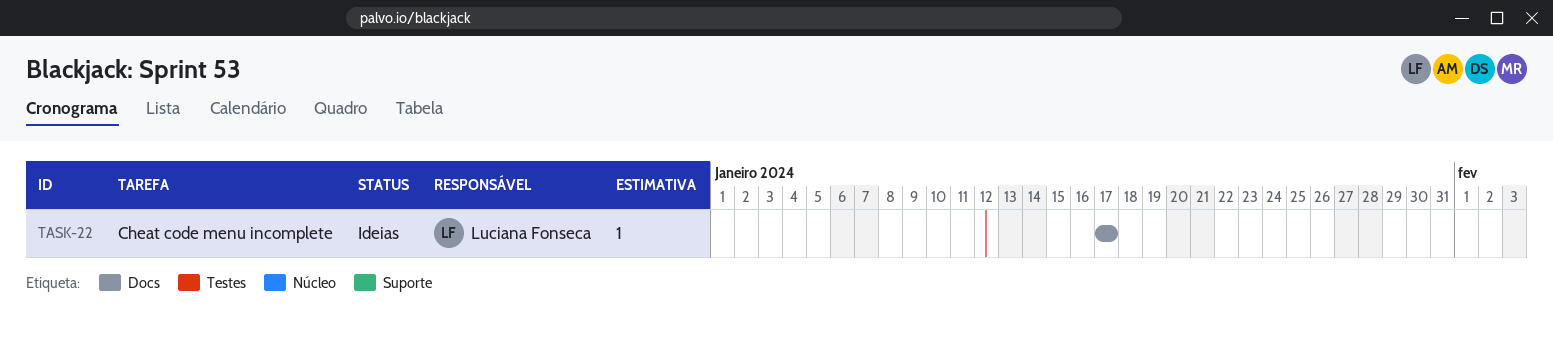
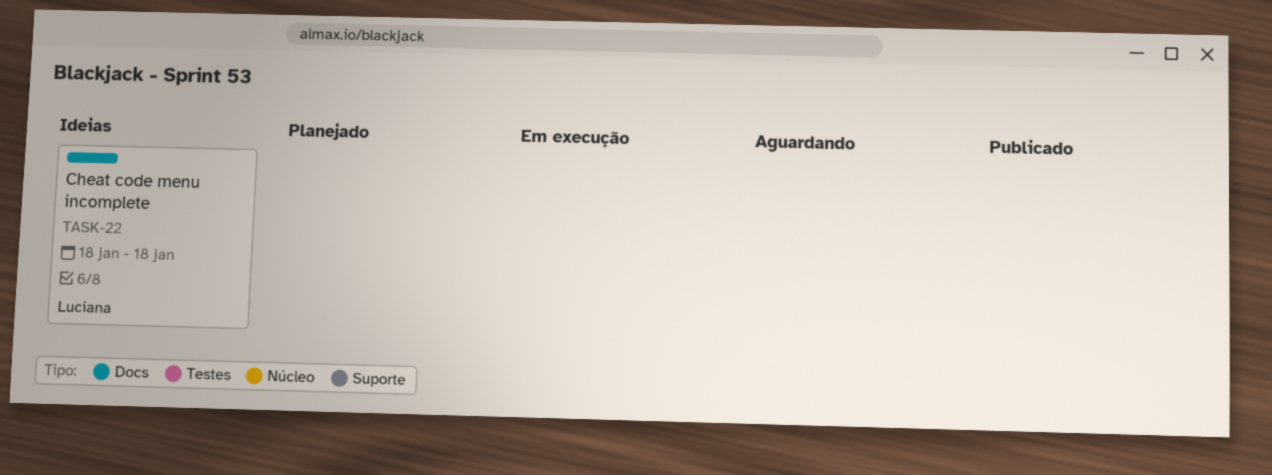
TASK-22, start: Jan 17 -> Jan 18
TASK-22, due: Jan 17 -> Jan 18

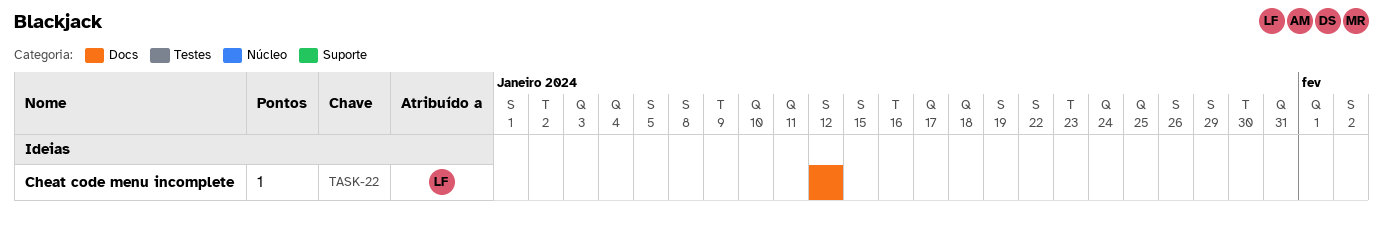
TASK-22, start: Jan 18 -> Jan 12
TASK-22, due: Jan 18 -> Jan 12

